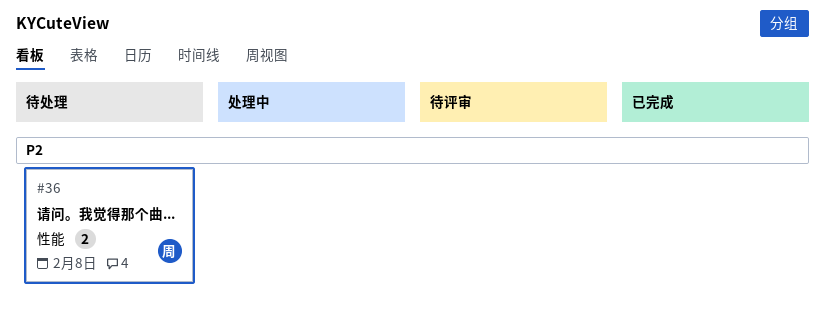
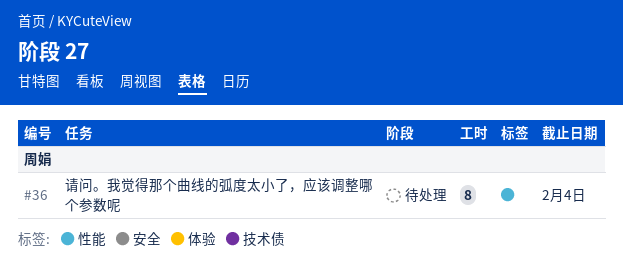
#36, estimate: 2 -> 8
#36, due: Feb 8 -> Feb 4

